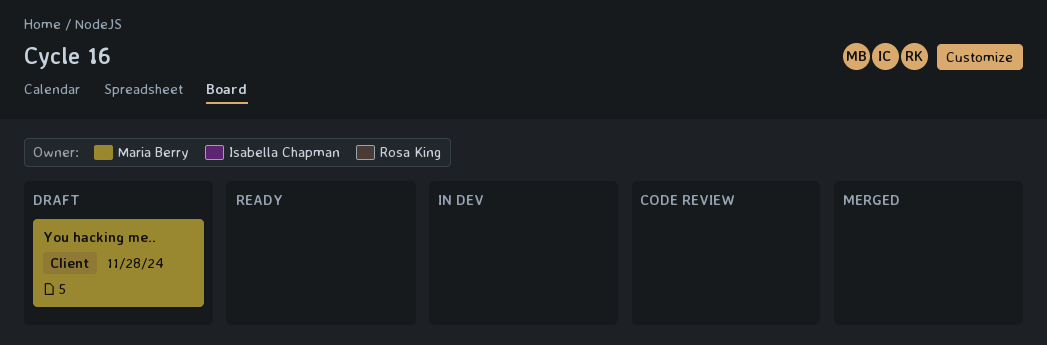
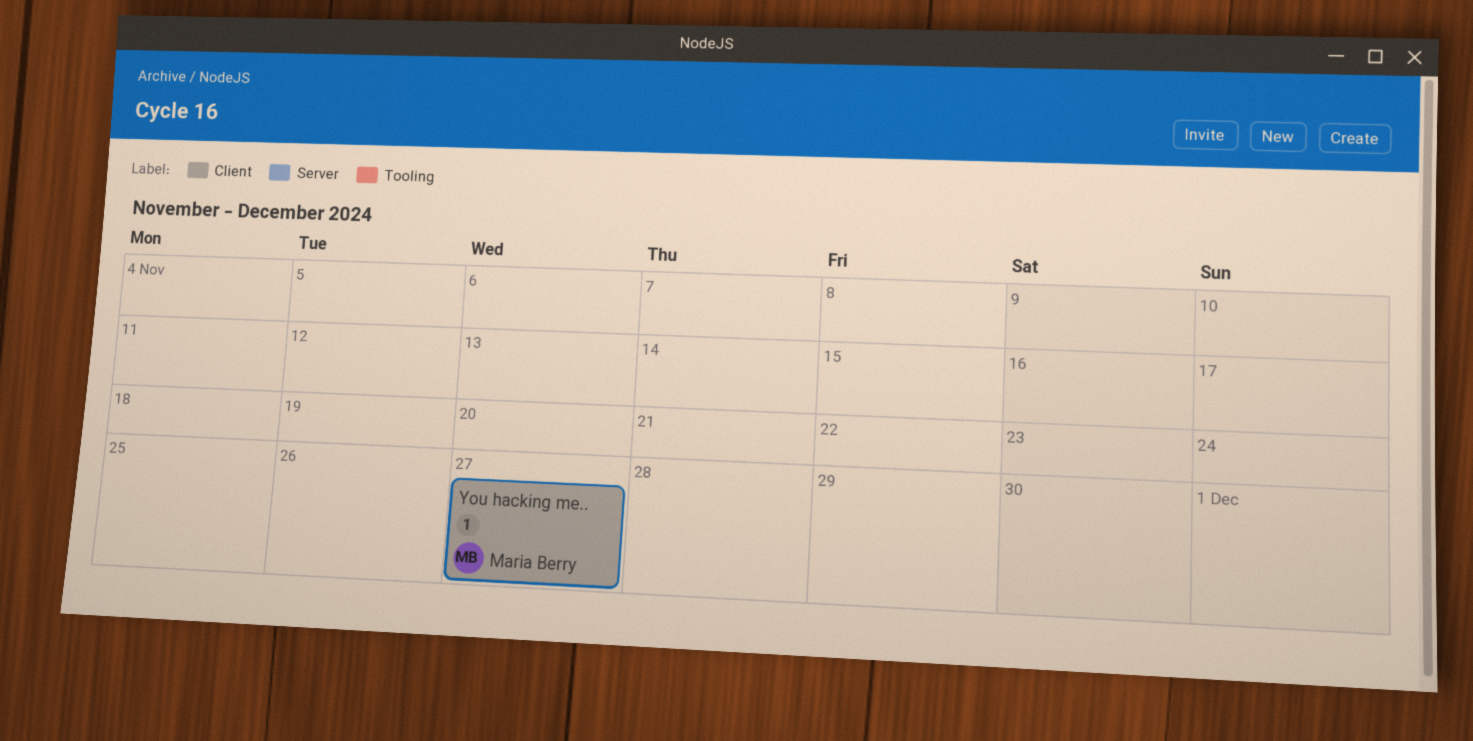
You hacking me.., due: Nov 28 -> Nov 27

